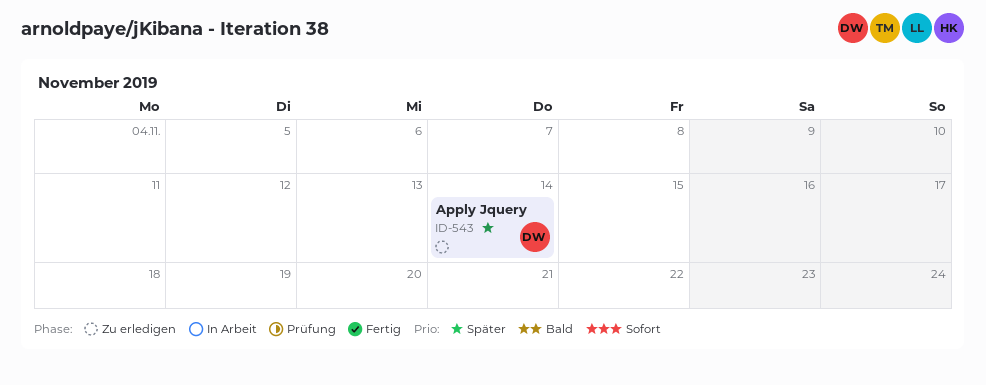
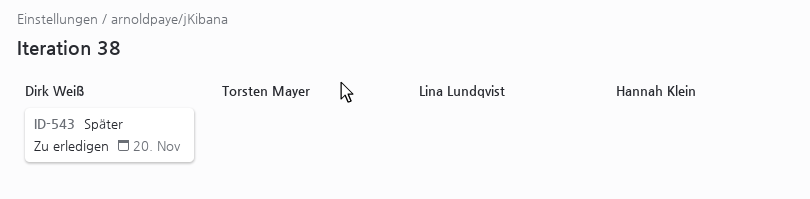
ID-543, due: Nov 14 -> Nov 20

